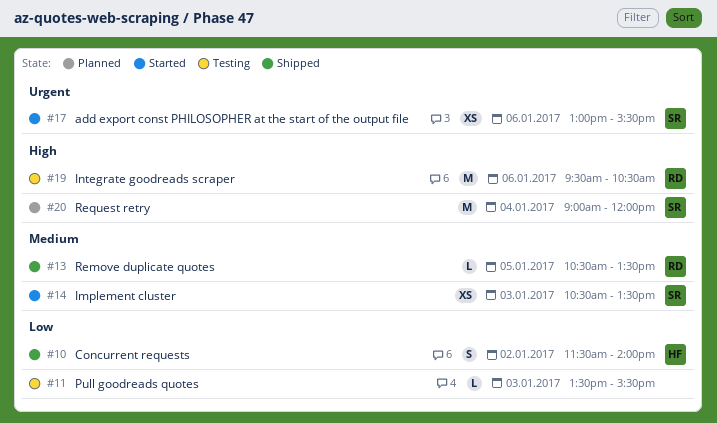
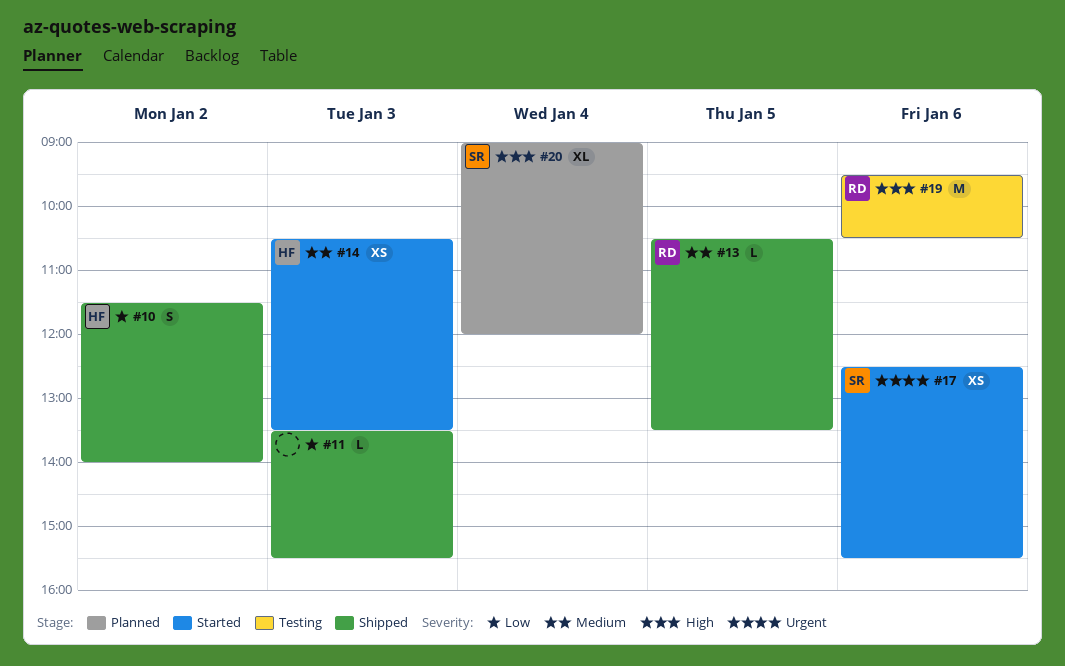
#11, status: Testing -> Shipped
#14, owner: SR -> HF
#17, begins: 13:00 -> 12:30
#20, estimate: M -> XL

